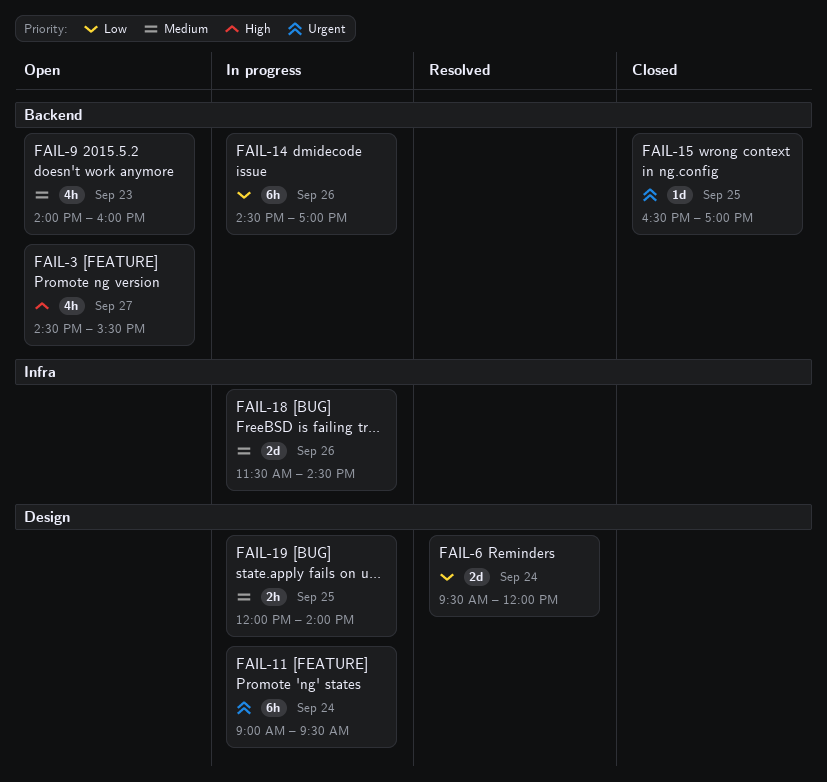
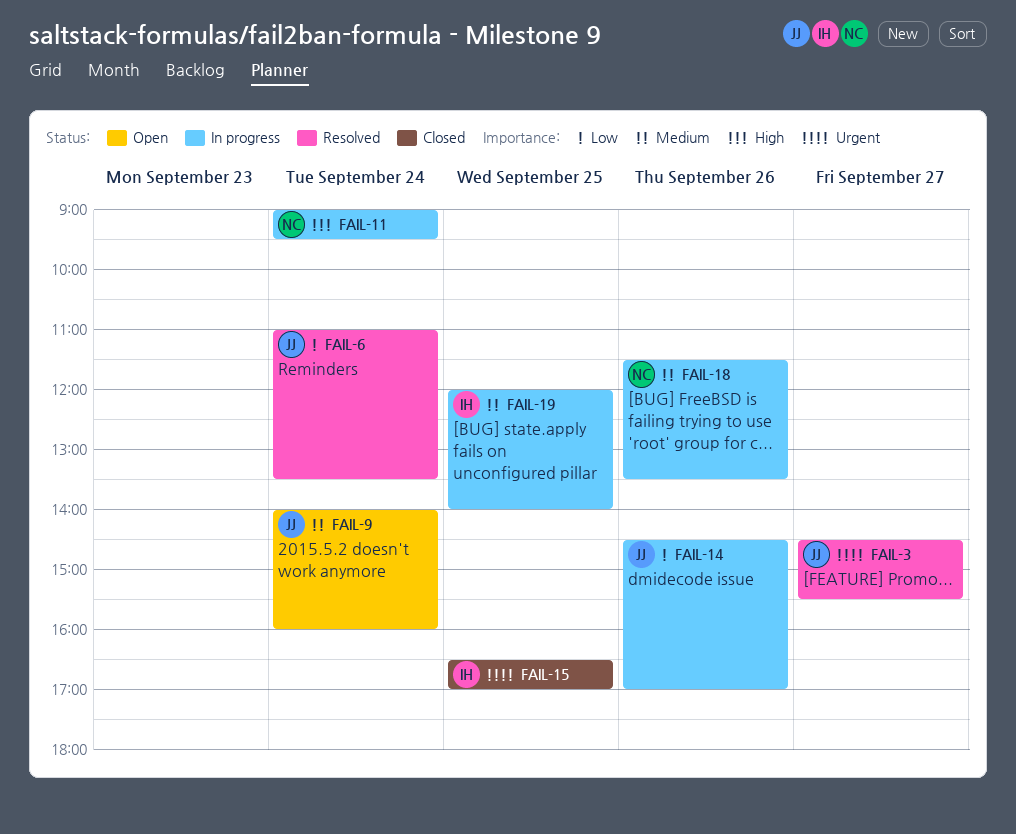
FAIL-3, status: Open -> Resolved
FAIL-3, priority: High -> Urgent
FAIL-6, begins: 09:30 -> 11:00
FAIL-6, ends: 12:00 -> 13:30
FAIL-9, day: Sep 23 -> Sep 24
FAIL-11, priority: Urgent -> High
FAIL-18, ends: 14:30 -> 13:30

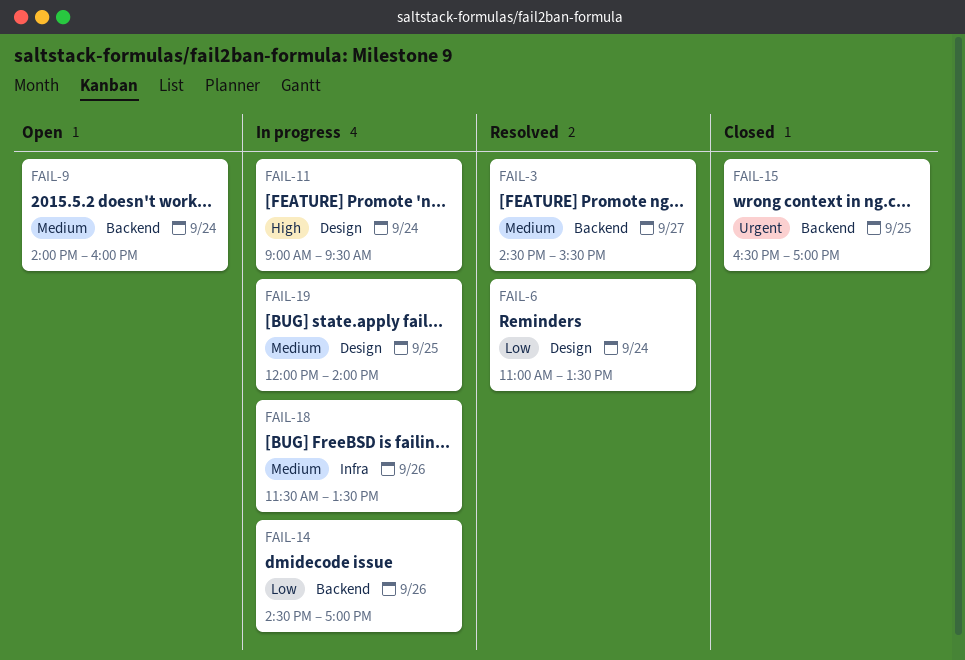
FAIL-3, priority: Urgent -> Medium

